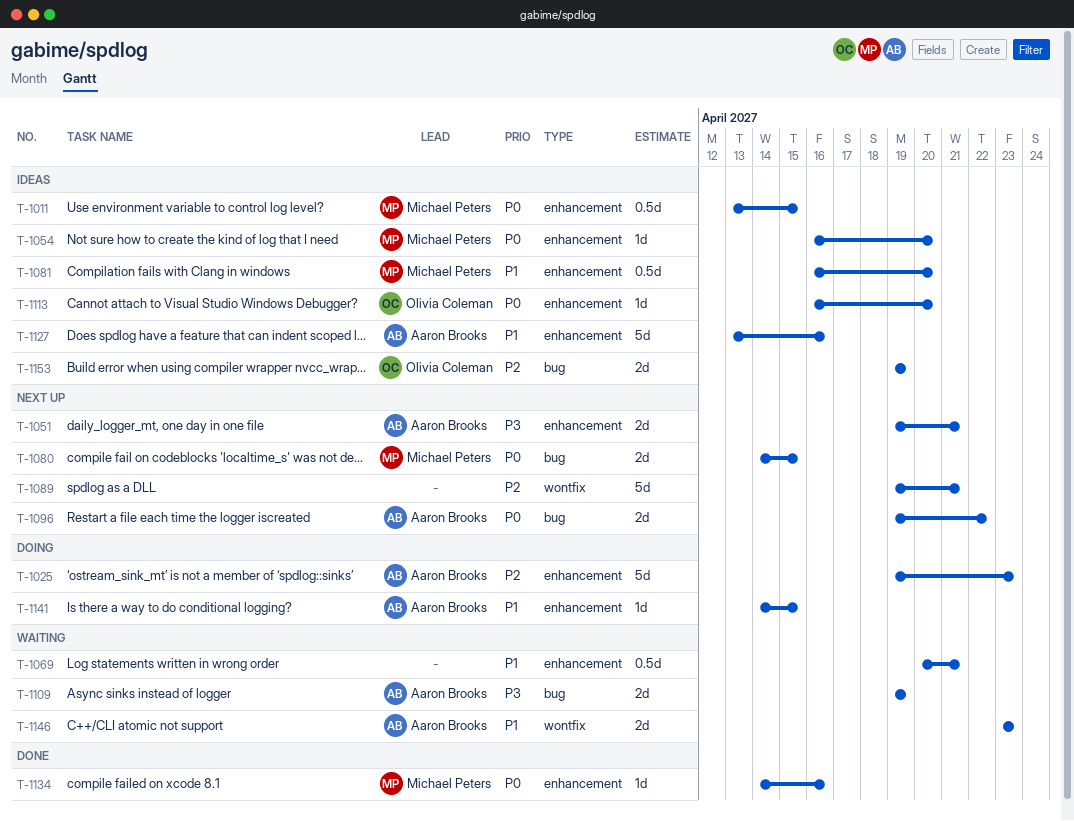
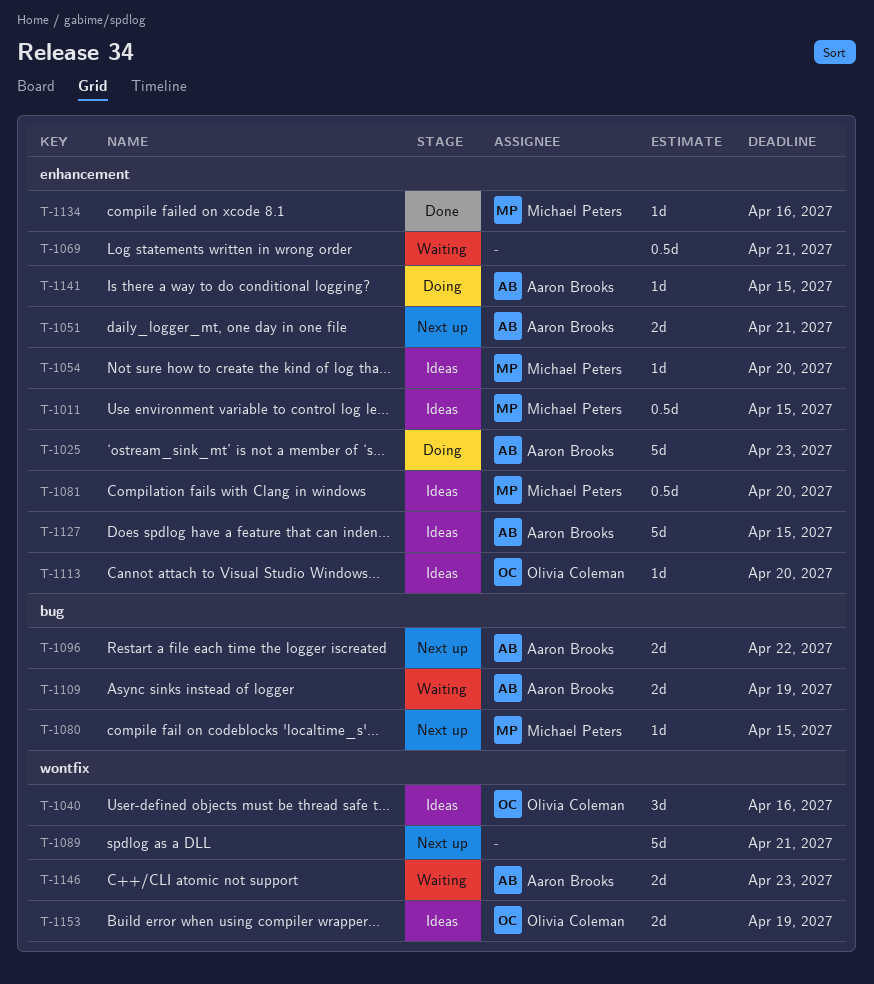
T-1040: none -> present
T-1080, estimate: 2d -> 1d
T-1127, due: Apr 16 -> Apr 15
T-1153, label: bug -> wontfix

